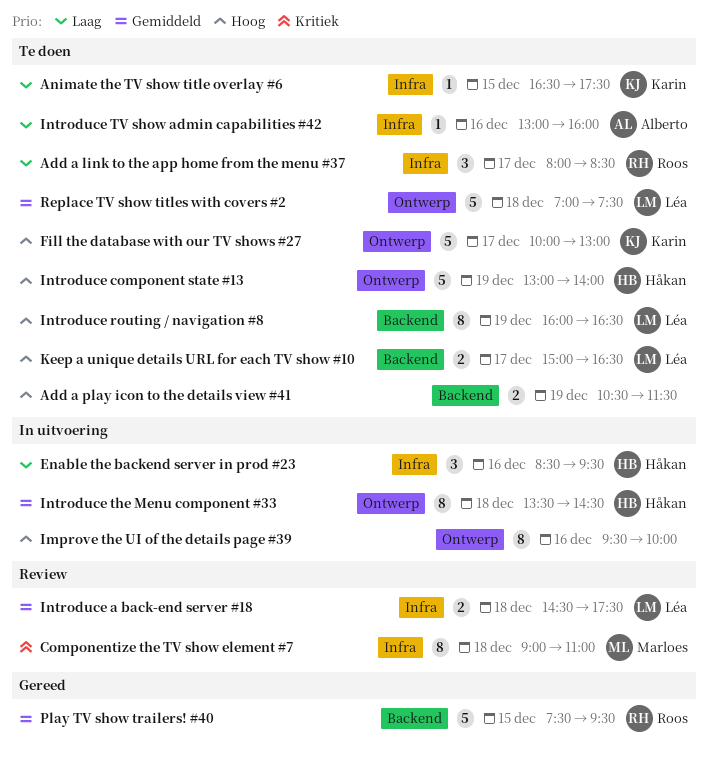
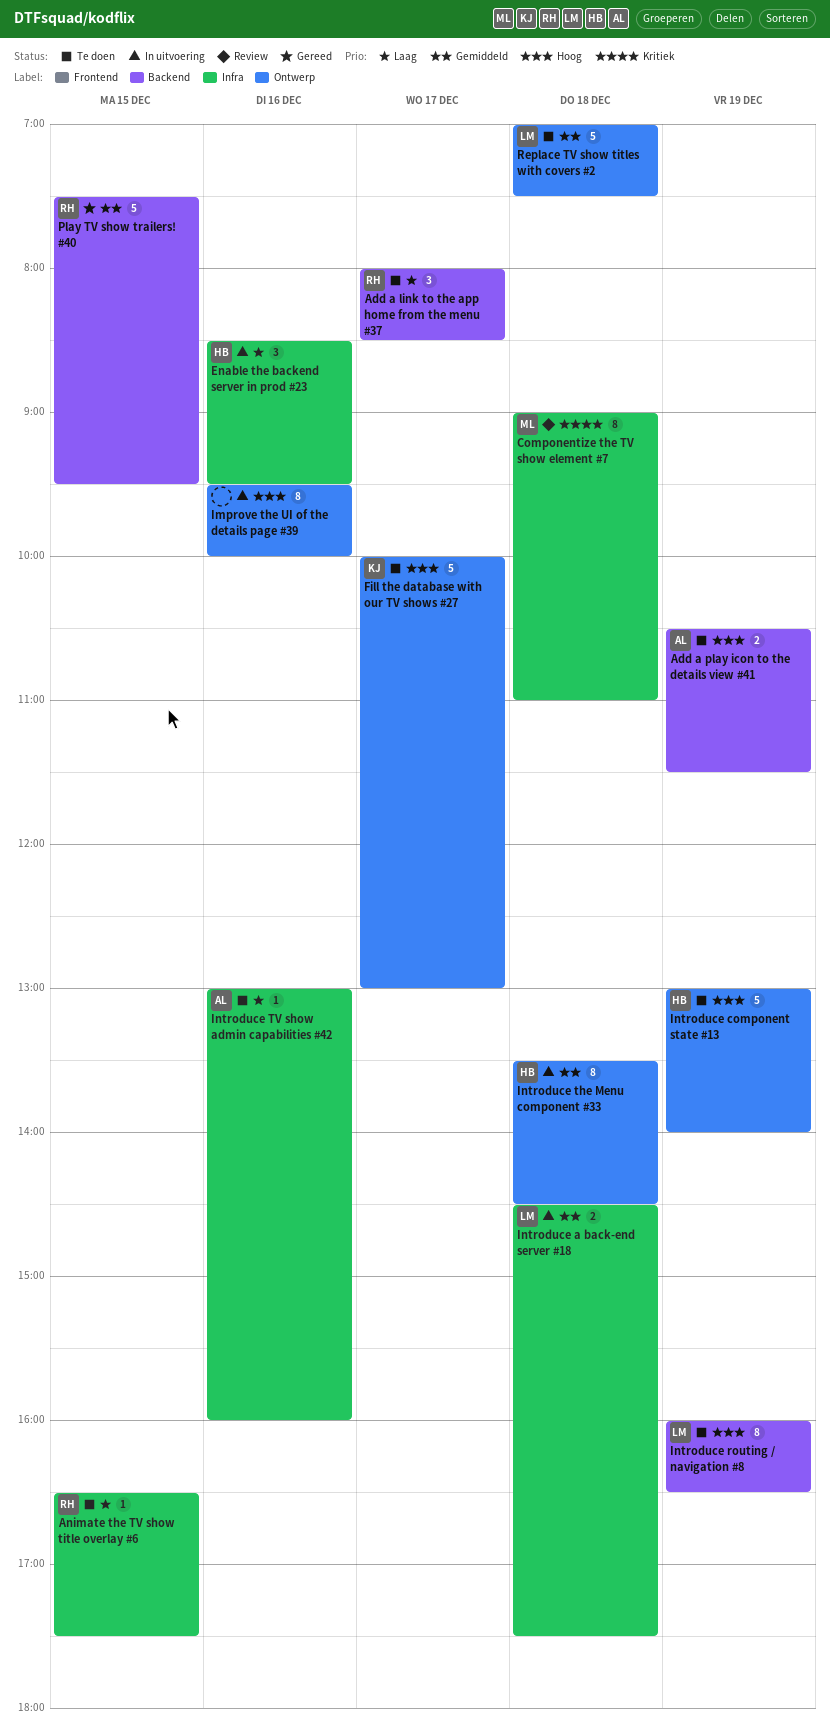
Add a link to the app home from the menu #37, label: Infra -> Backend
Add a play icon to the details view #41, owner: none -> Alberto
Animate the TV show title overlay #6, owner: Karin -> Roos
Introduce a back-end server #18, status: Review -> In uitvoering
Keep a unique details URL for each TV show #10: present -> none

